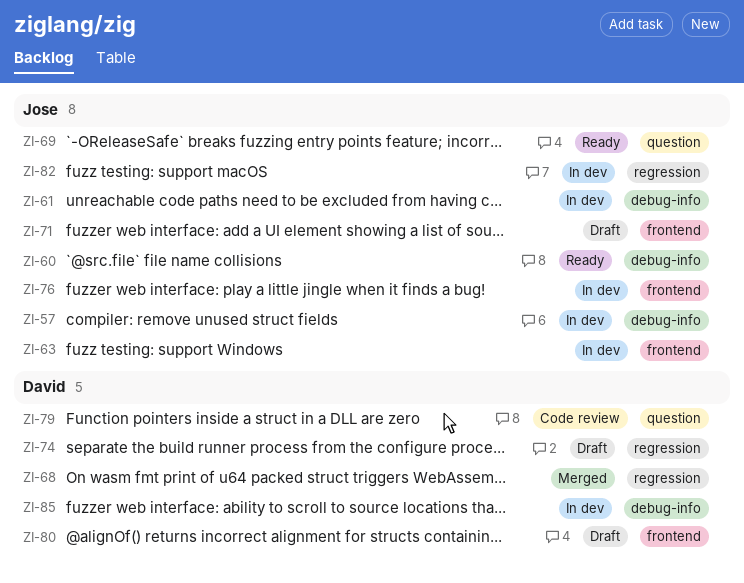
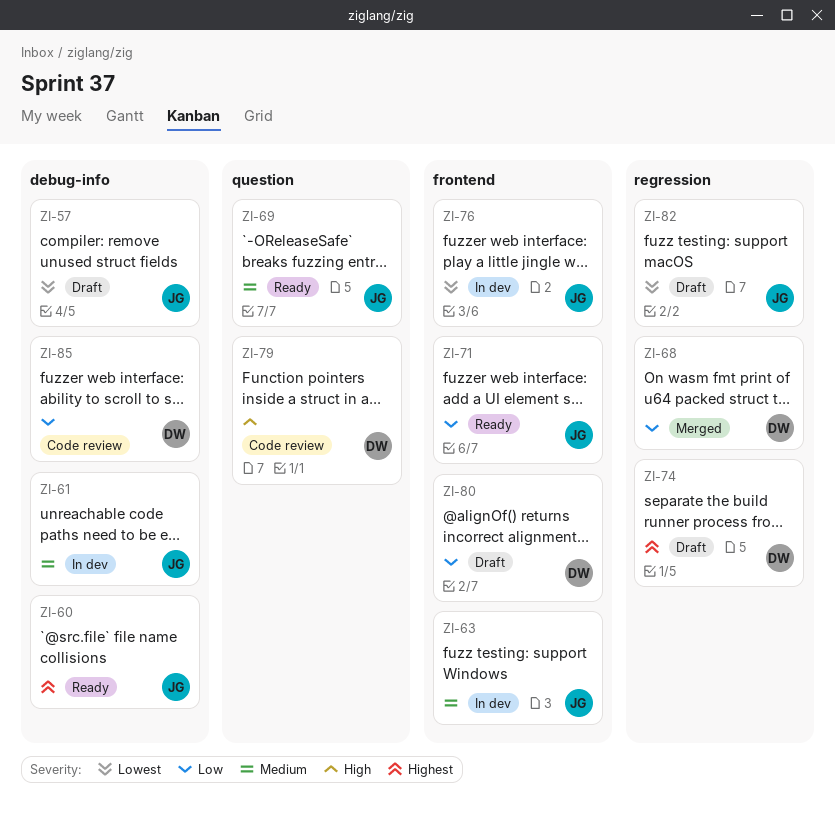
ZI-57, status: In dev -> Draft
ZI-71, status: Draft -> Ready
ZI-82, status: In dev -> Draft
ZI-85, status: In dev -> Code review

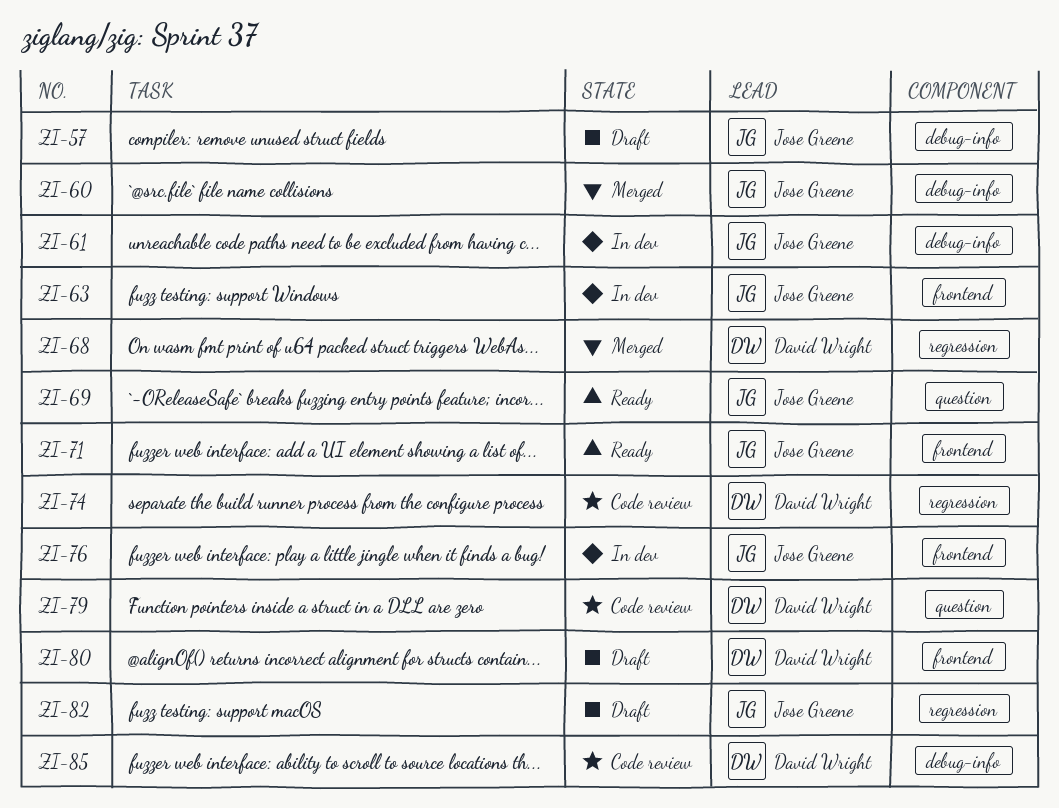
ZI-60, status: Ready -> Merged
ZI-74, status: Draft -> Code review

